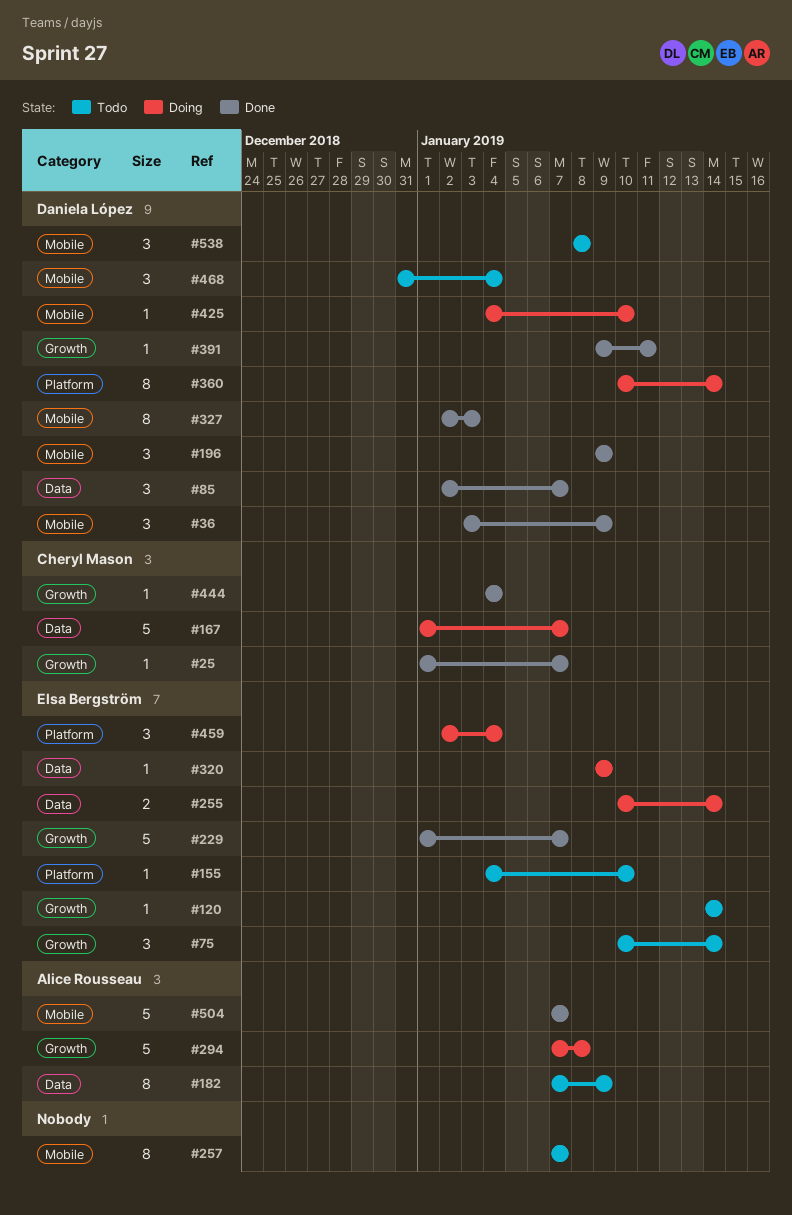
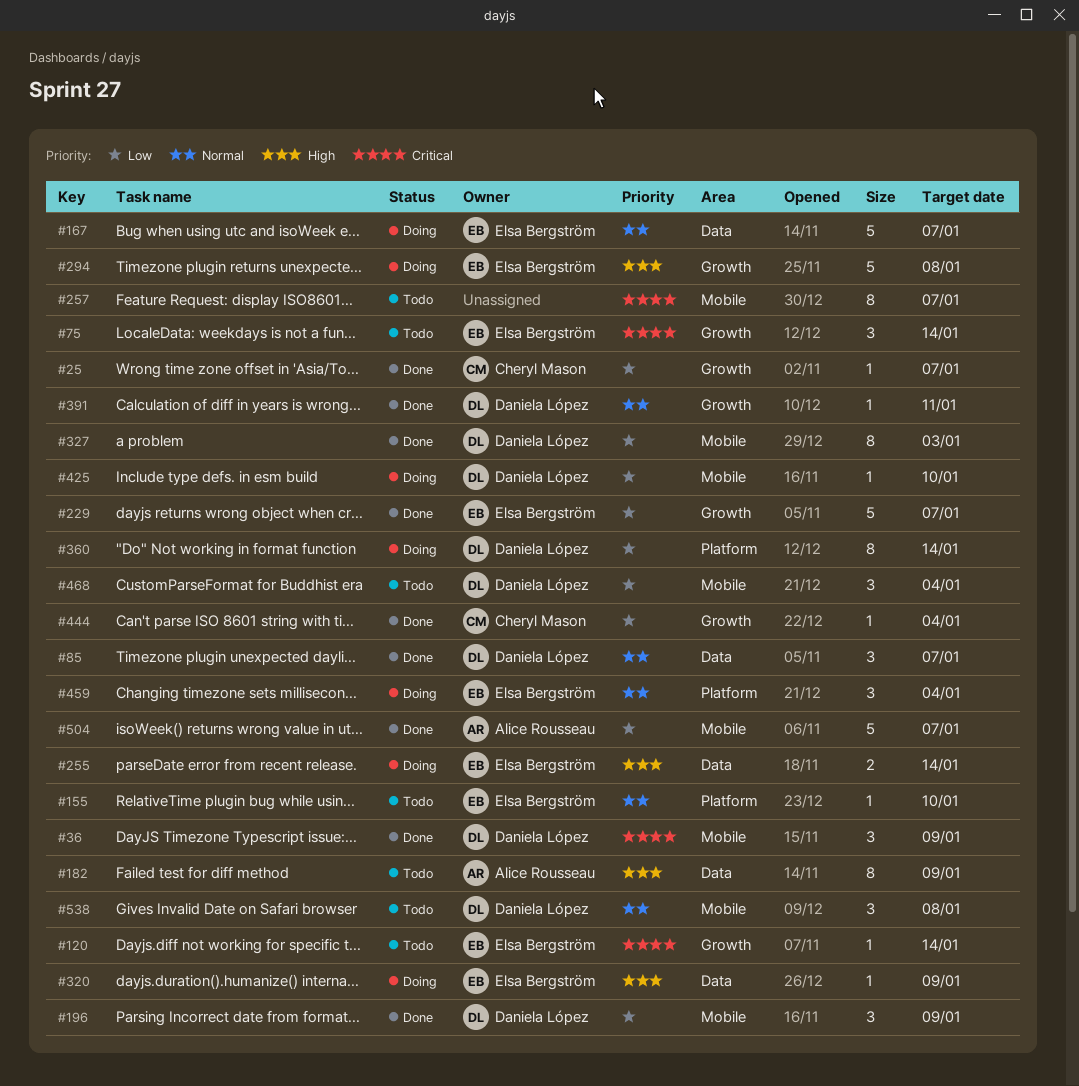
#167, owner: Cheryl Mason -> Elsa Bergström
#294, owner: Alice Rousseau -> Elsa Bergström

